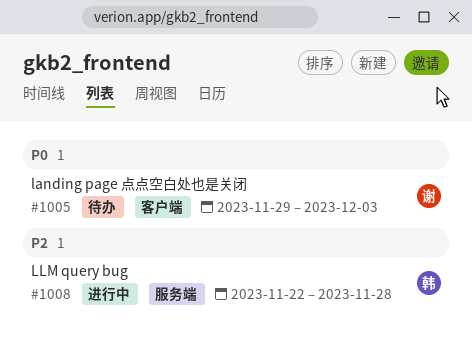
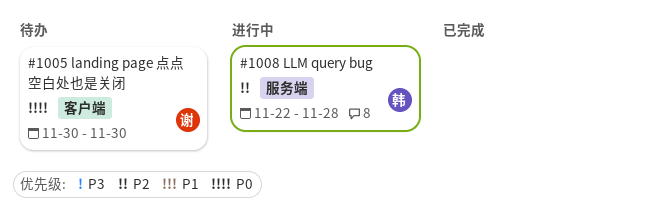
#1005, start: Nov 29 -> Nov 30
#1005, due: Dec 3 -> Nov 30

